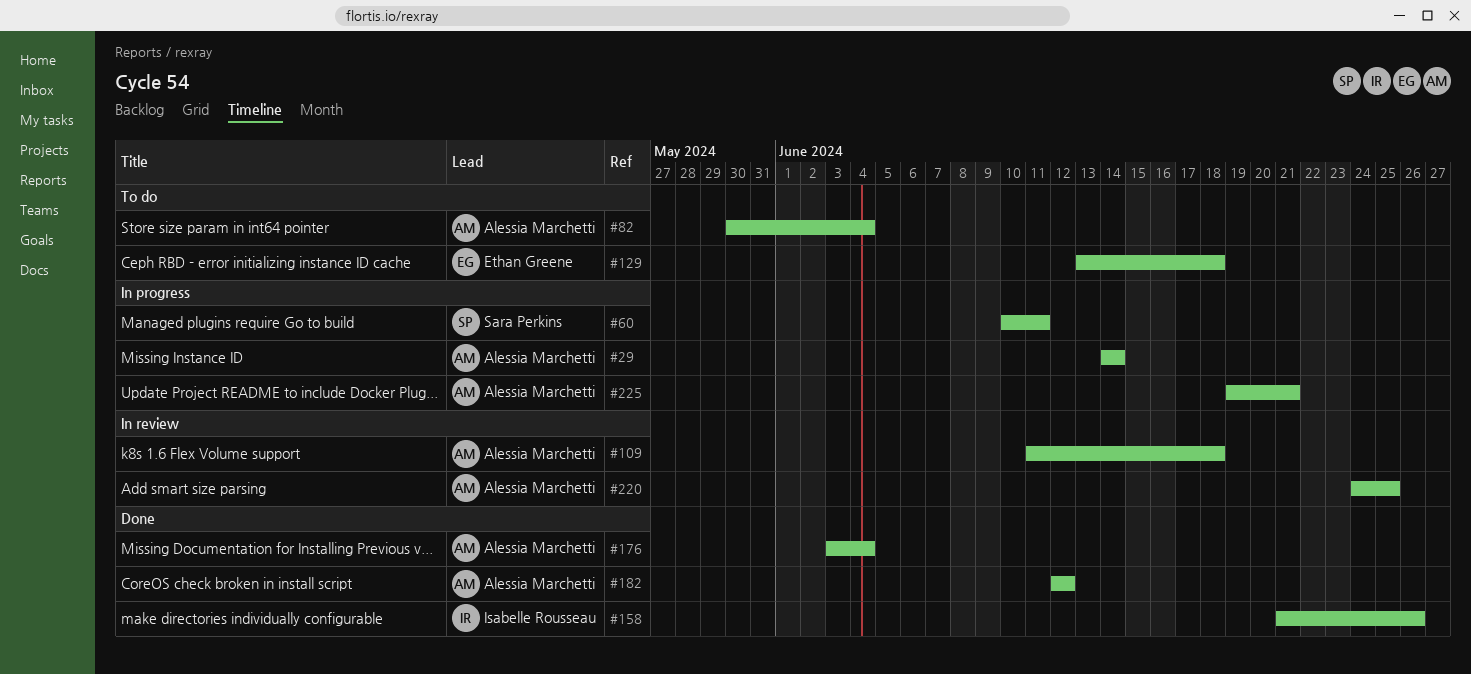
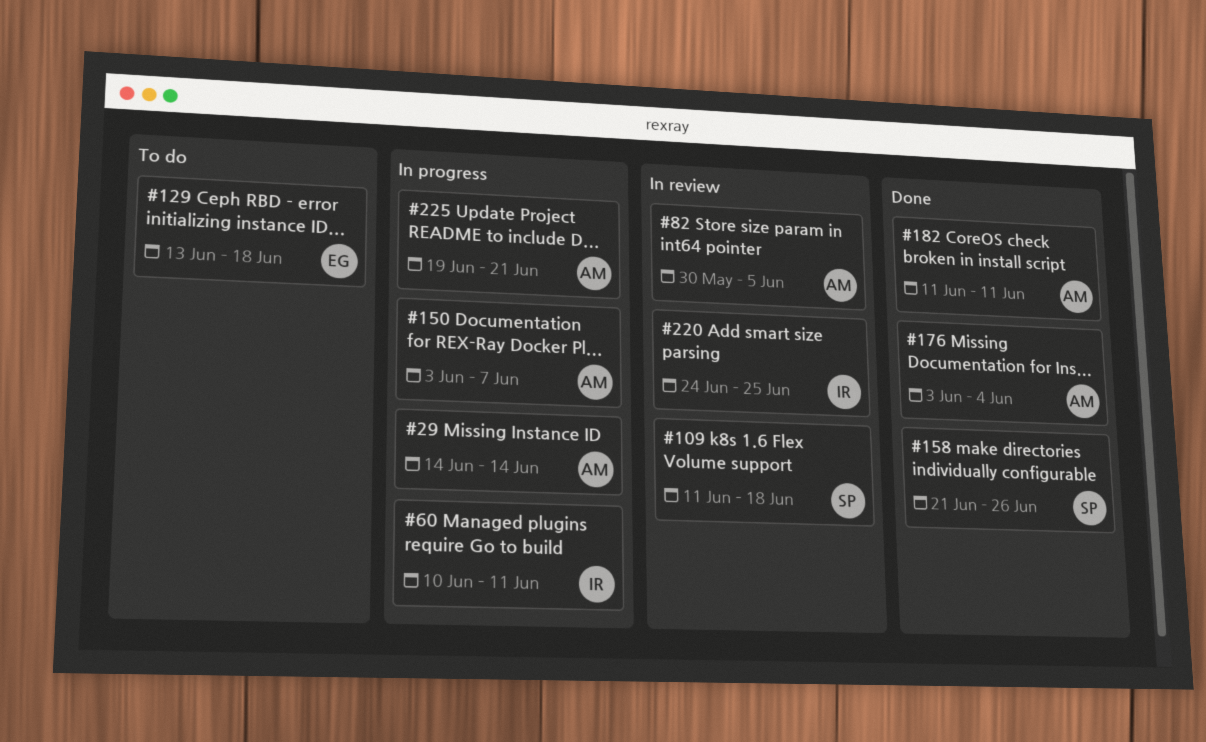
#60, owner: Sara Perkins -> Isabelle Rousseau
#82, status: To do -> In review
#82, due: Jun 4 -> Jun 5
#109, owner: Alessia Marchetti -> Sara Perkins
#150: none -> present
#158, owner: Isabelle Rousseau -> Sara Perkins
#182, start: Jun 12 -> Jun 11
#182, due: Jun 12 -> Jun 11
#220, owner: Alessia Marchetti -> Isabelle Rousseau

